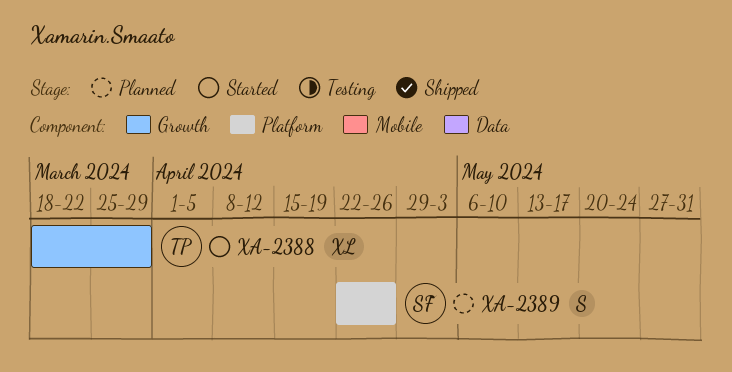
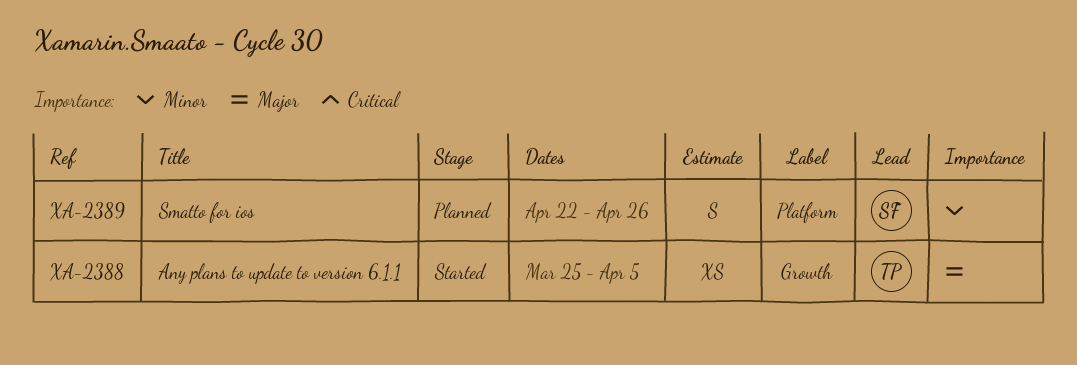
XA-2388, estimate: XL -> XS
XA-2388, start: Mar 18 -> Mar 25
XA-2388, due: Mar 29 -> Apr 5

